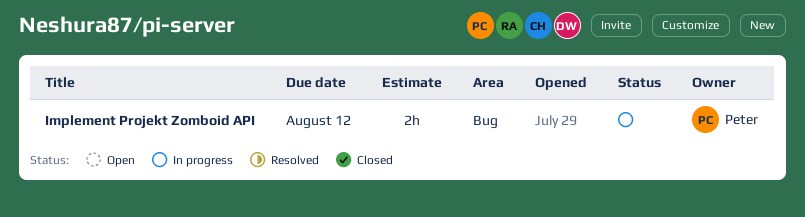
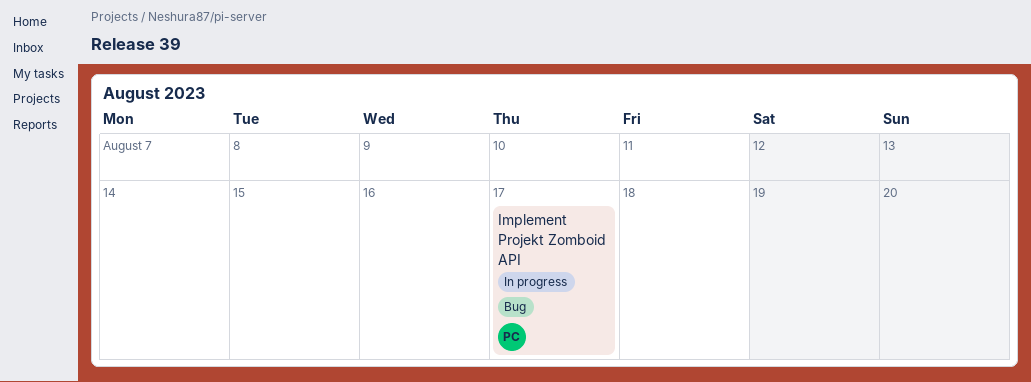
Implement Projekt Zomboid API, due: Aug 12 -> Aug 17

